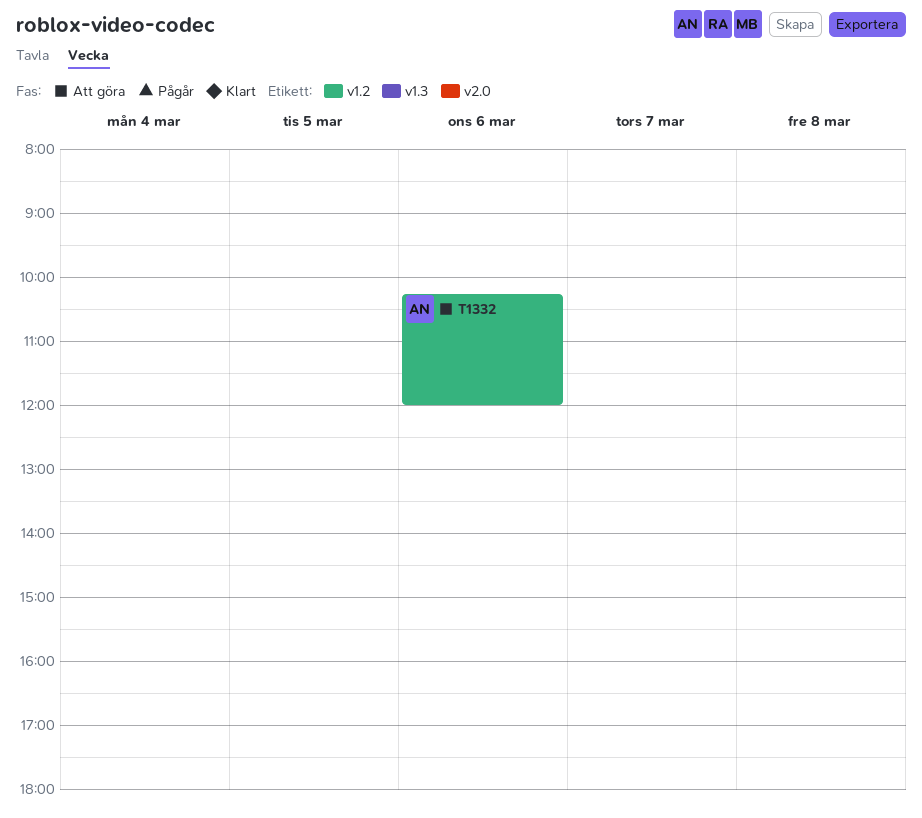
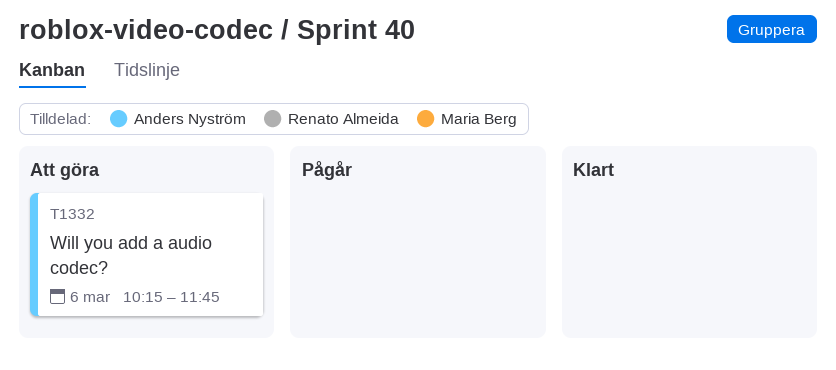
T1332, ends: 12:00 -> 11:45

